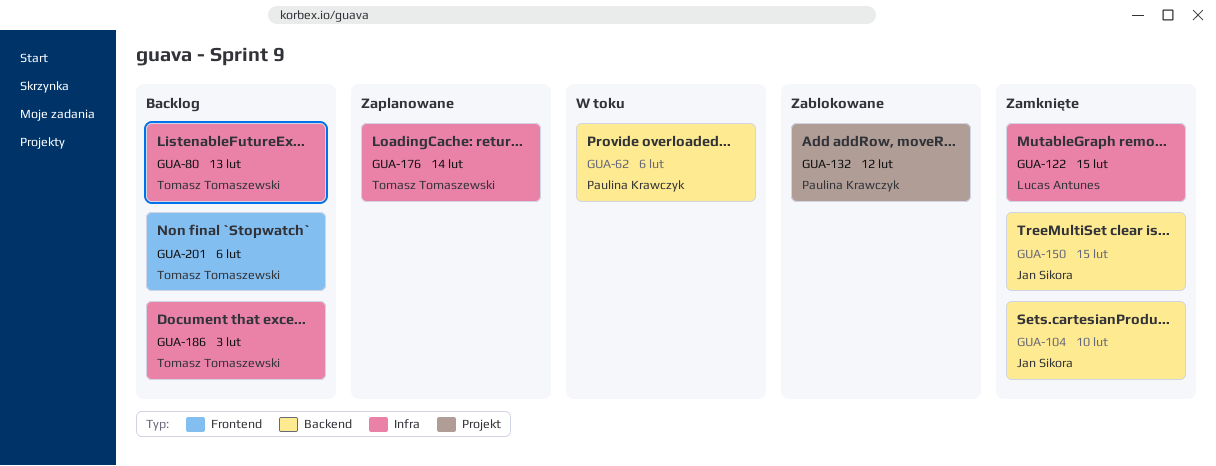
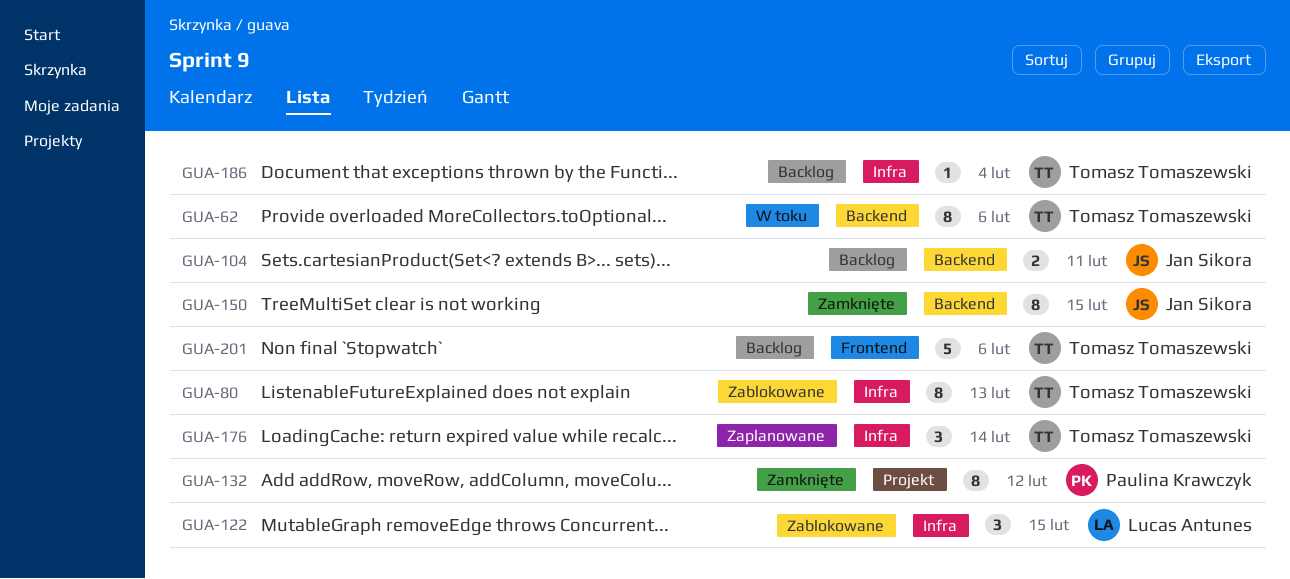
GUA-62, owner: Paulina Krawczyk -> Tomasz Tomaszewski
GUA-80, status: Backlog -> Zablokowane
GUA-104, status: Zamknięte -> Backlog
GUA-104, due: Feb 10 -> Feb 11
GUA-122, status: Zamknięte -> Zablokowane
GUA-132, status: Zablokowane -> Zamknięte
GUA-186, due: Feb 3 -> Feb 4

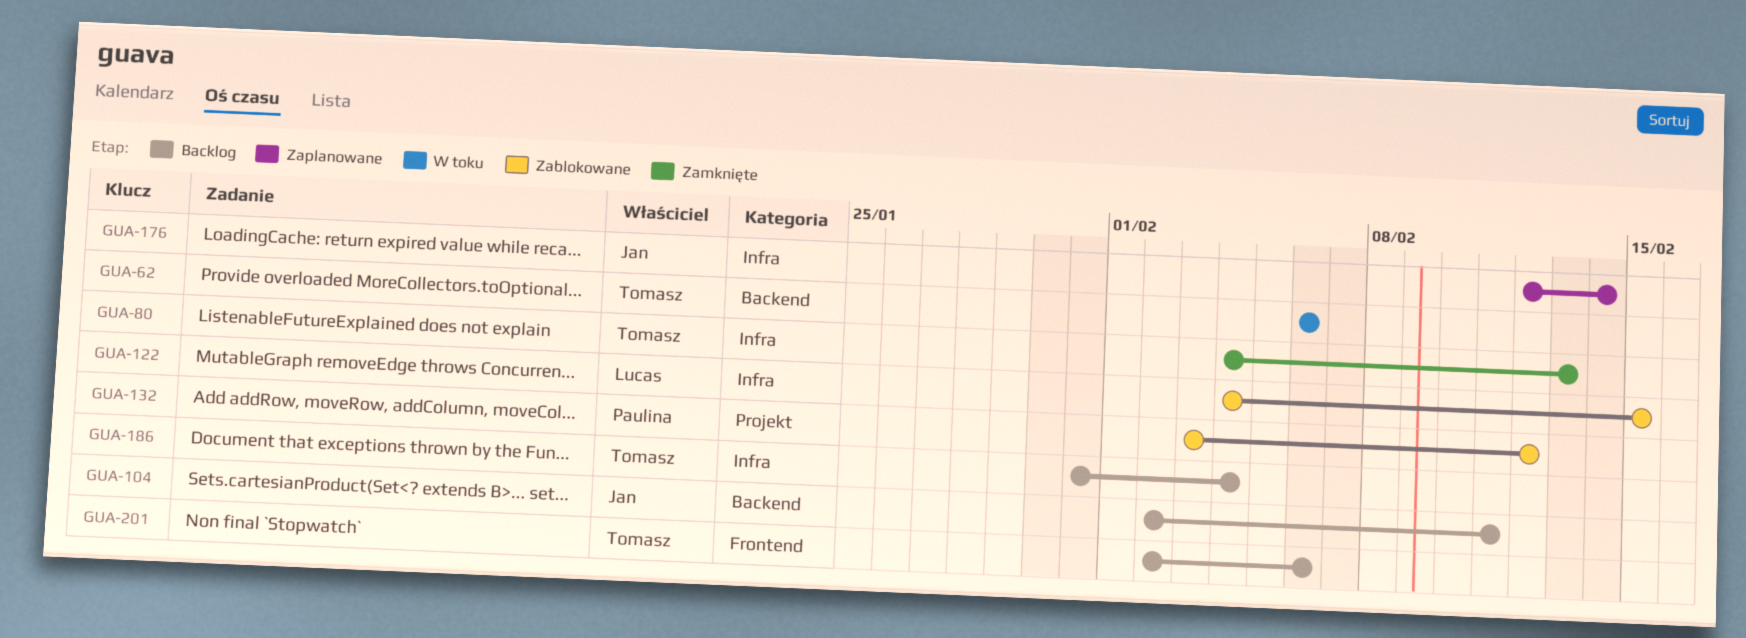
GUA-80, status: Zablokowane -> Zamknięte
GUA-132, status: Zamknięte -> Zablokowane
GUA-150: present -> none
GUA-176, owner: Tomasz Tomaszewski -> Jan Sikora

